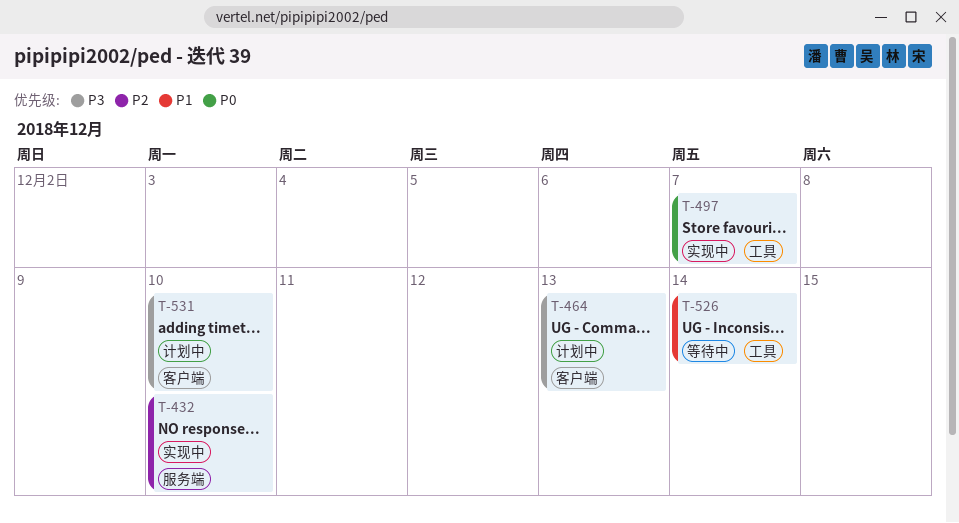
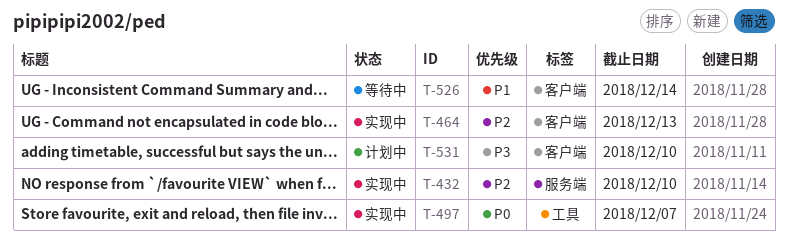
T-464, status: 计划中 -> 实现中
T-464, priority: P3 -> P2
T-526, label: 工具 -> 客户端

